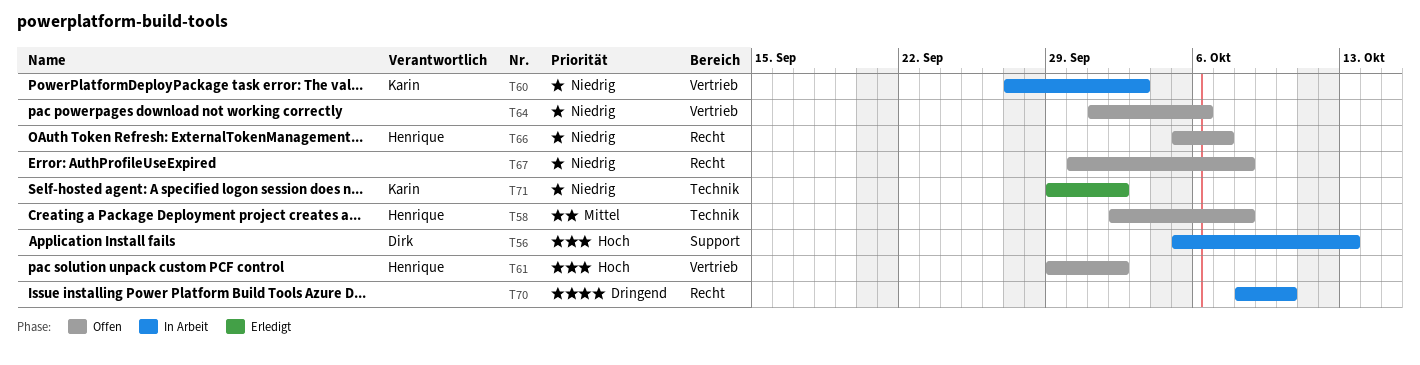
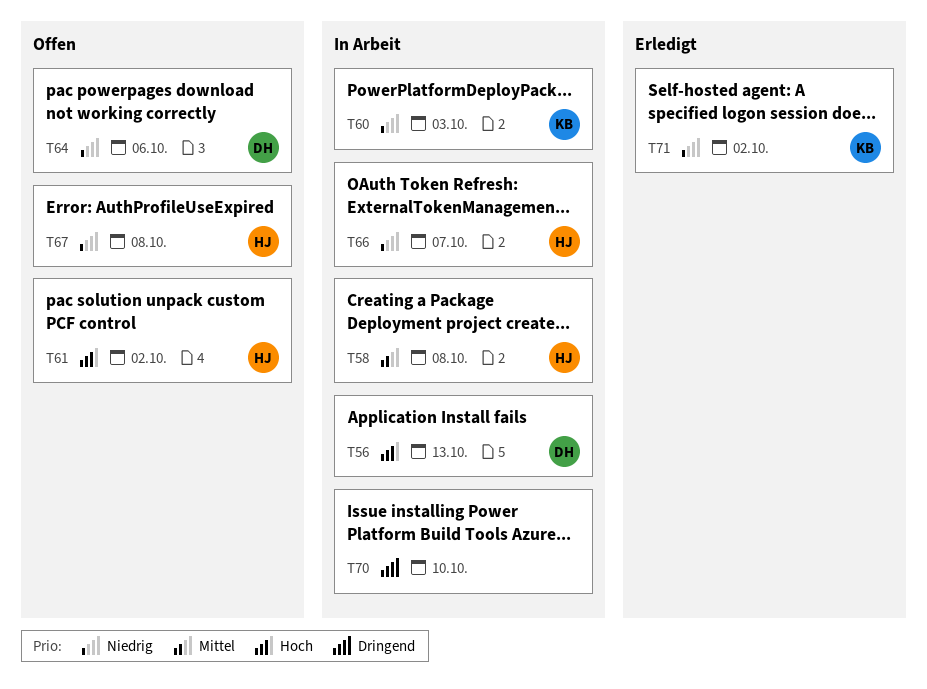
T58, status: Offen -> In Arbeit
T64, owner: none -> Dirk
T66, status: Offen -> In Arbeit
T67, owner: none -> Henrique

